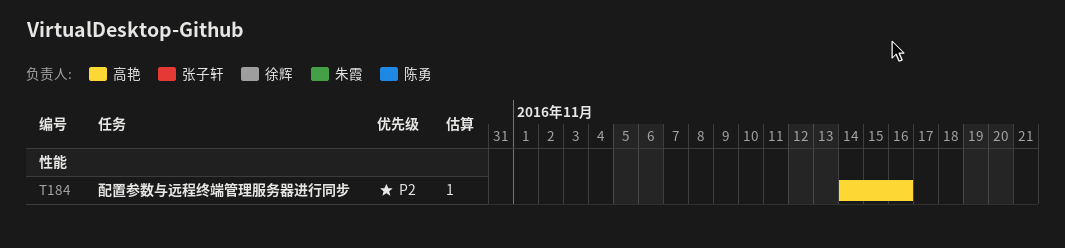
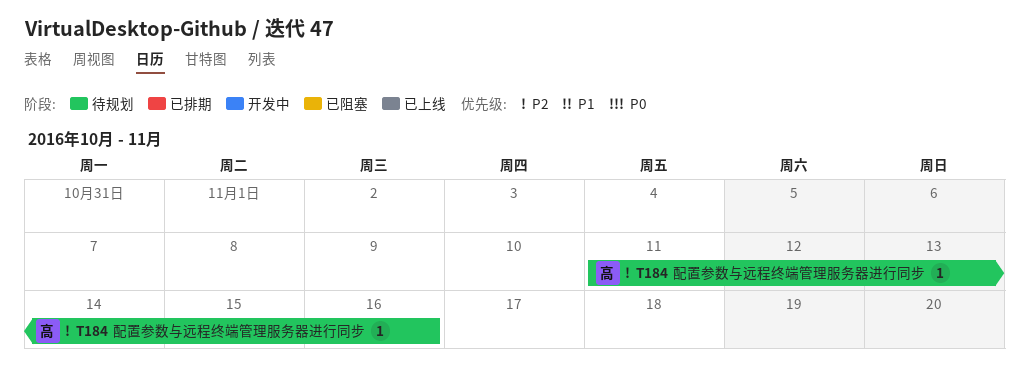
T184, start: Nov 14 -> Nov 11

